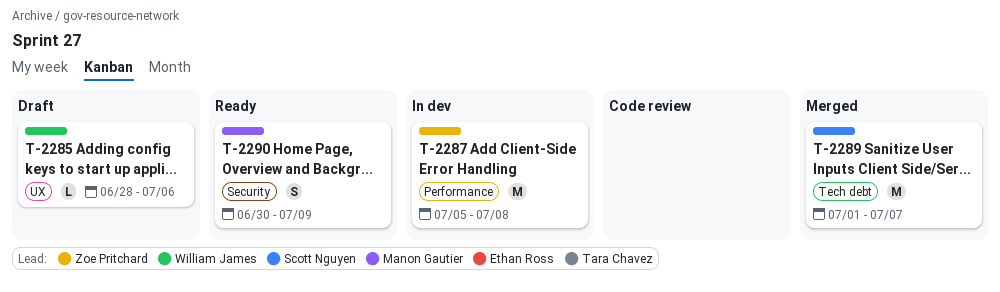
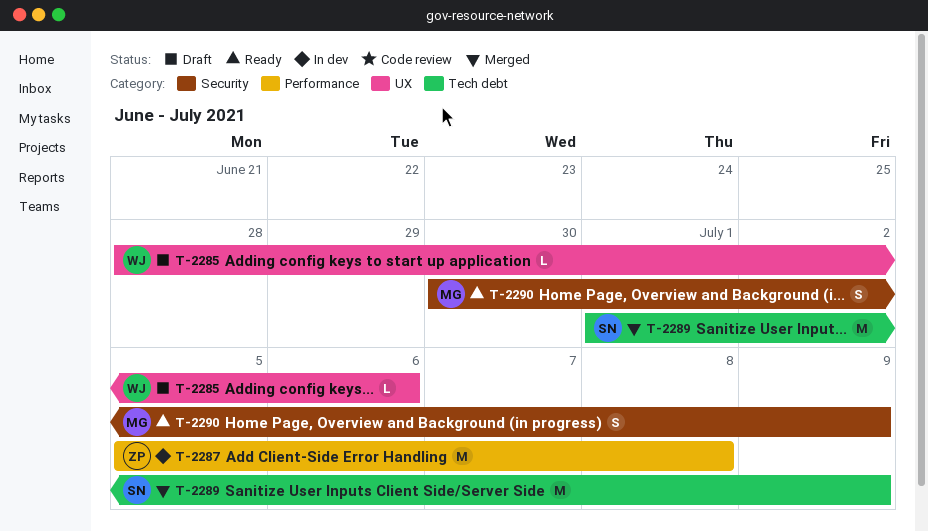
T-2289, due: Jul 7 -> Jul 9

